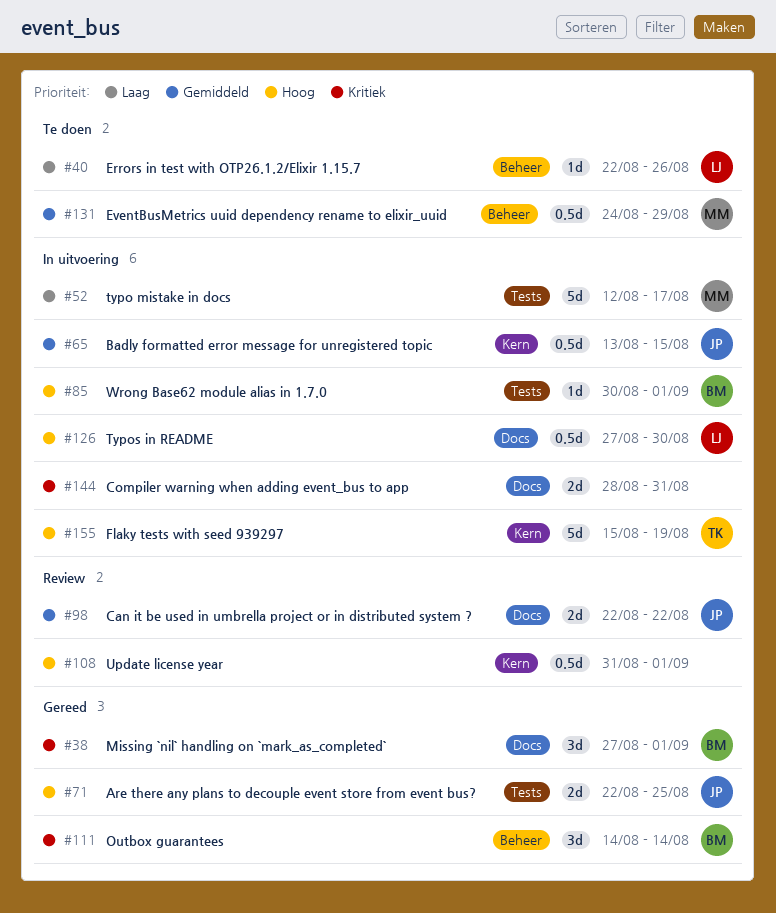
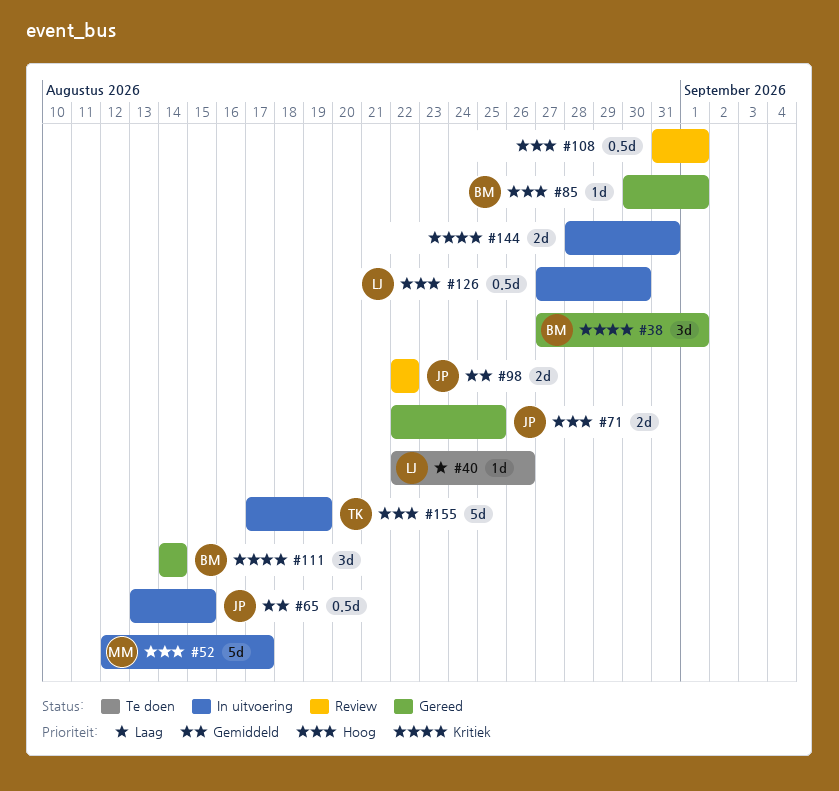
#52, priority: Laag -> Hoog
#85, status: In uitvoering -> Gereed
#131: present -> none
#155, start: Aug 15 -> Aug 17

